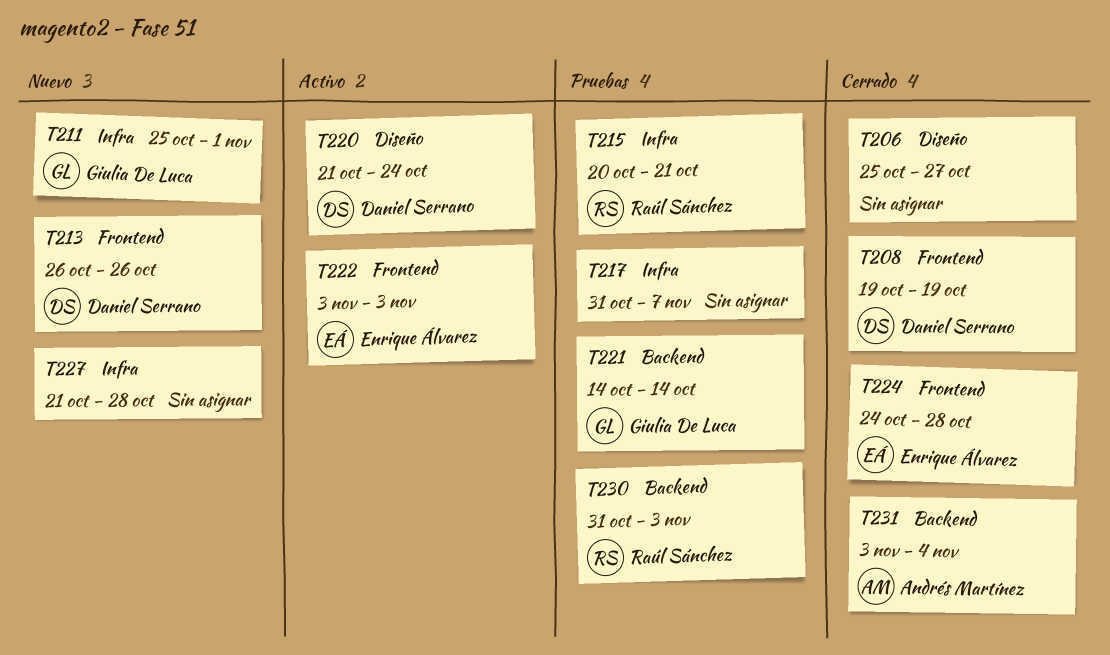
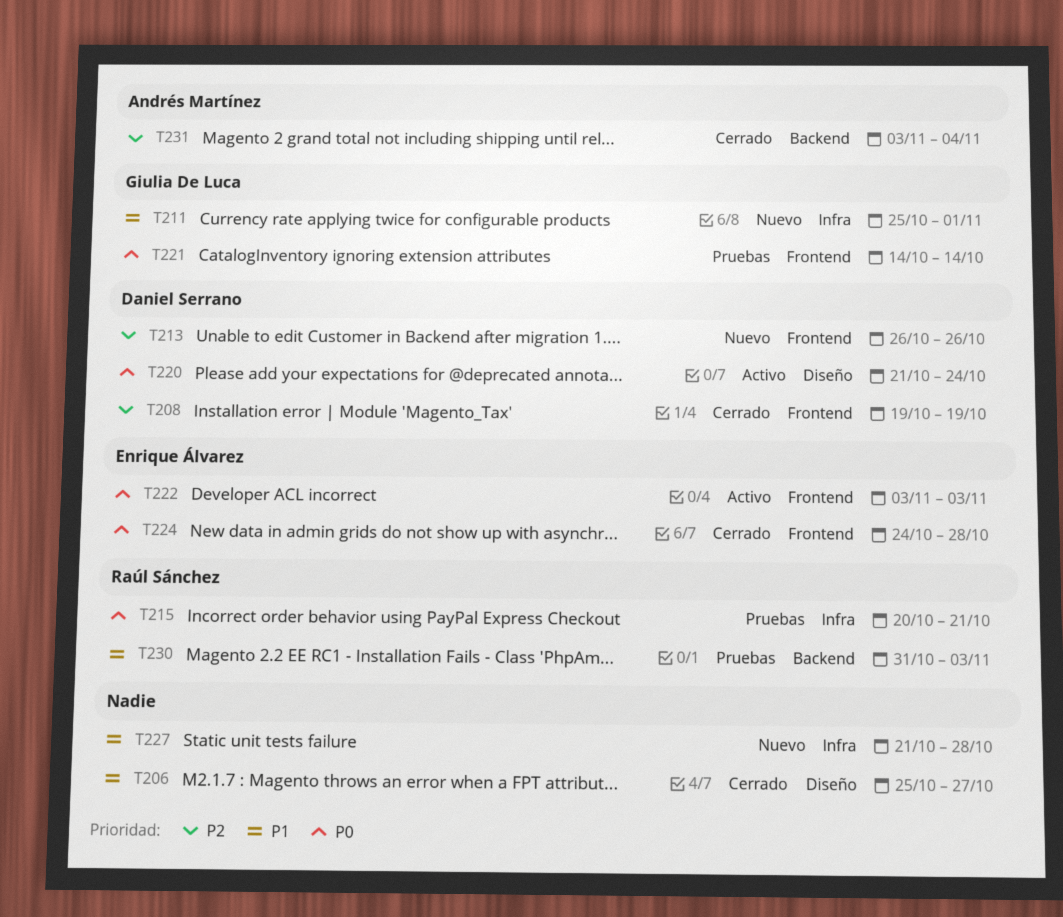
T217: present -> none
T221, label: Backend -> Frontend

